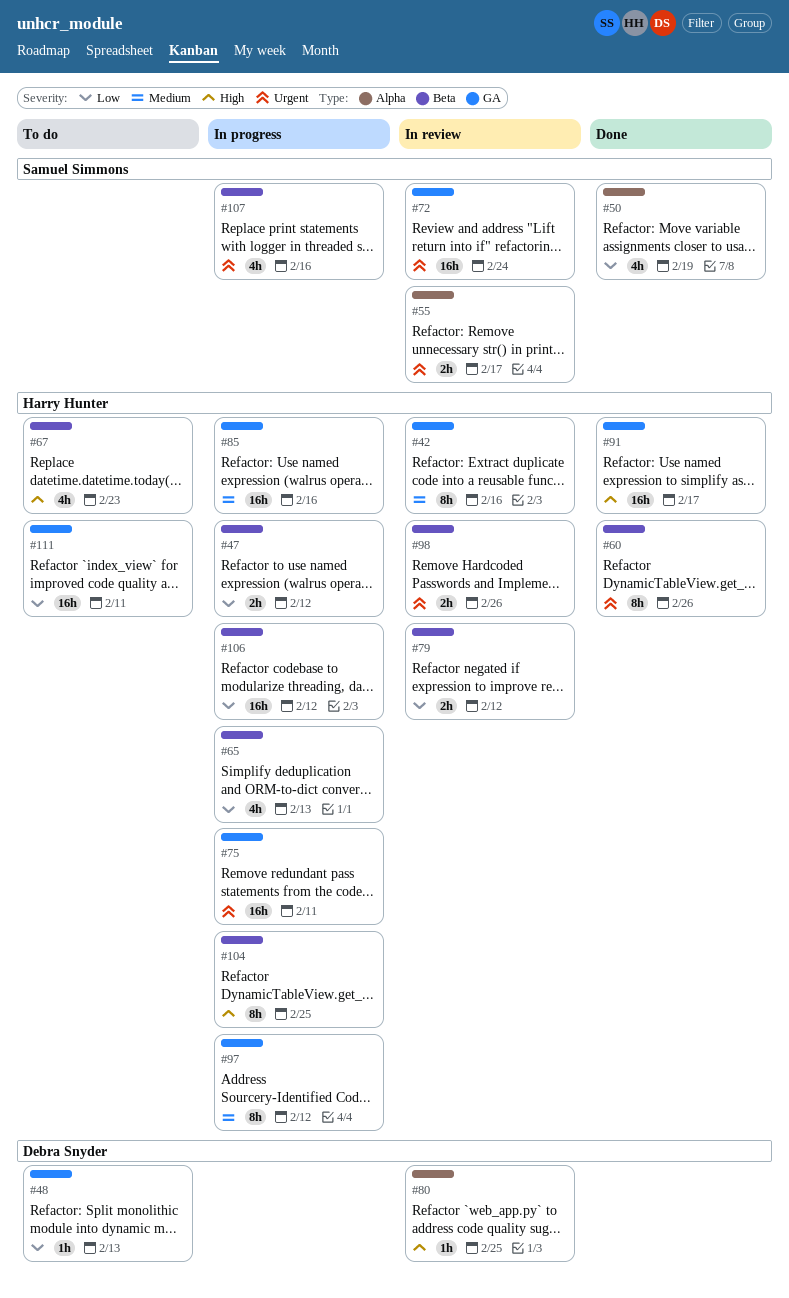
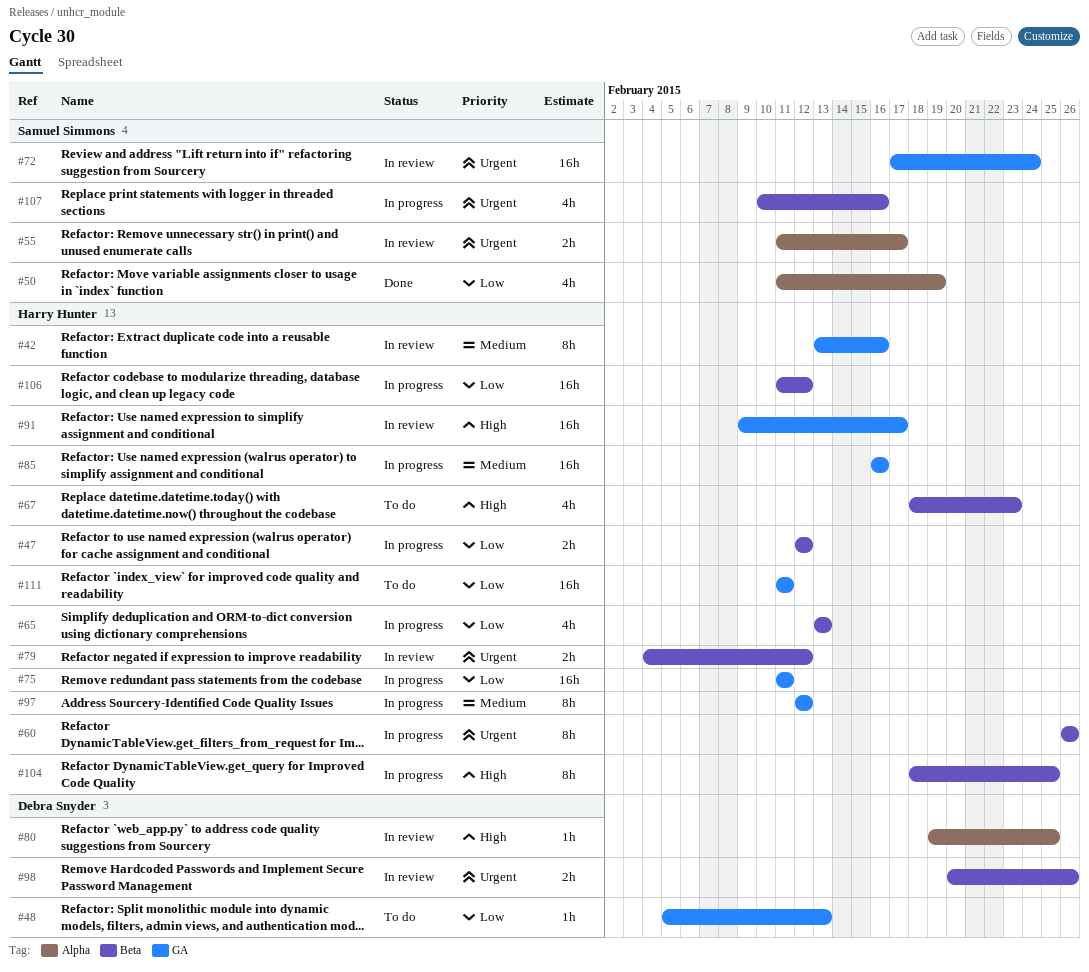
#60, status: Done -> In progress
#75, priority: Urgent -> Low
#79, priority: Low -> Urgent
#91, status: Done -> In review
#98, owner: Harry Hunter -> Debra Snyder

